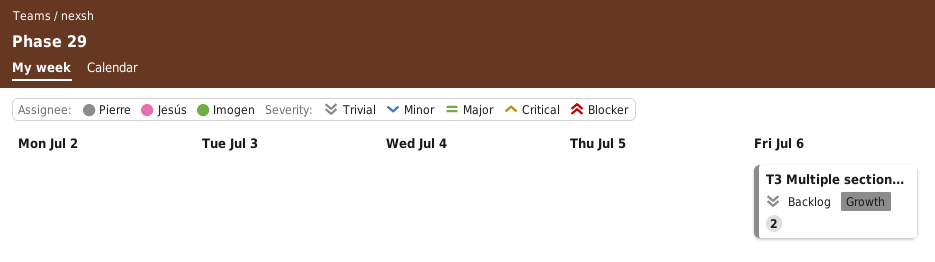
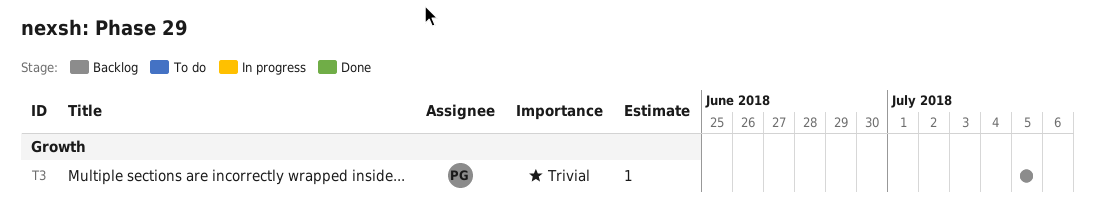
T3, estimate: 2 -> 1
T3, due: Jul 6 -> Jul 5

